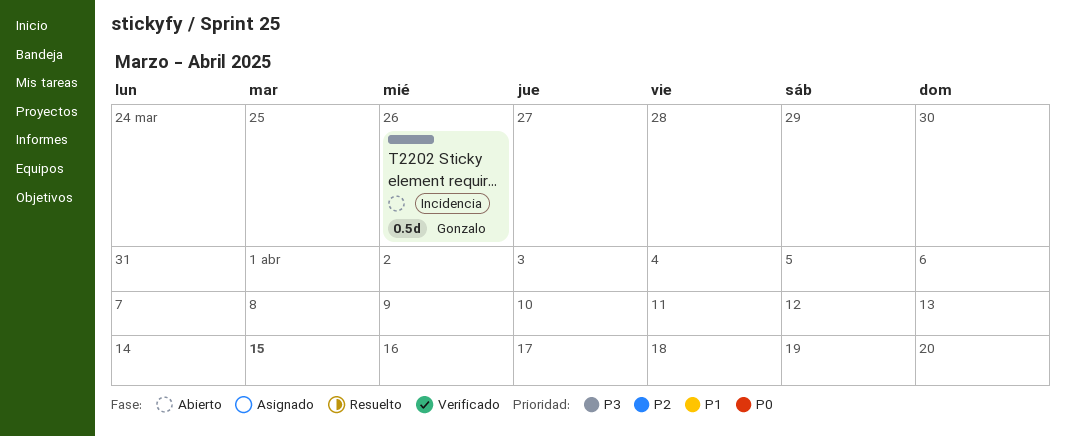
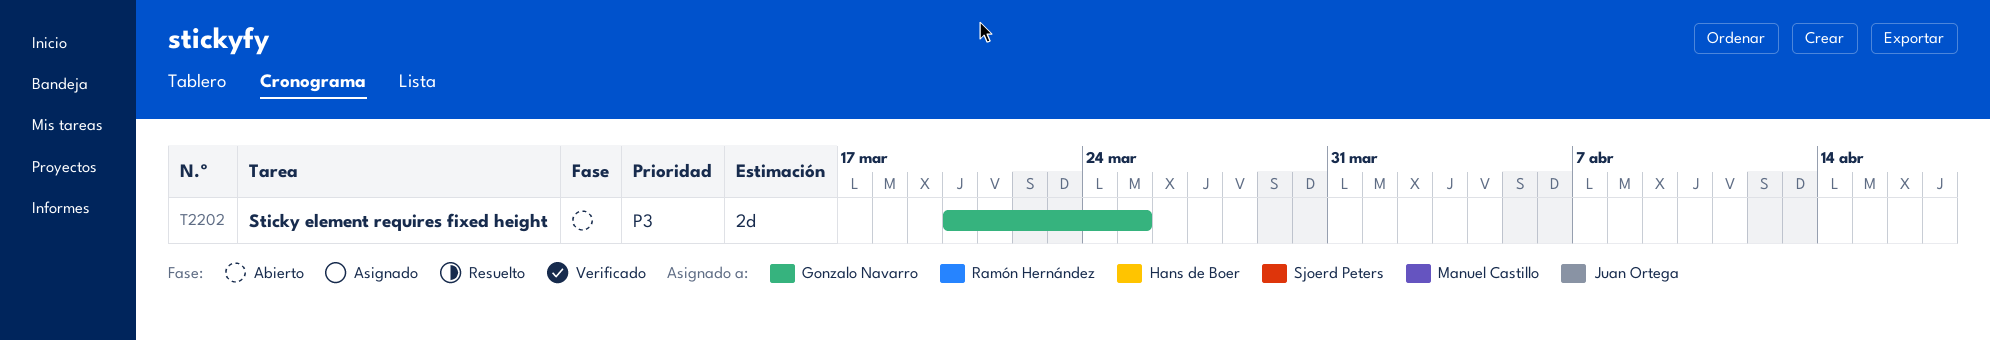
T2202, estimate: 0.5d -> 2d
T2202, due: Mar 26 -> Mar 25

